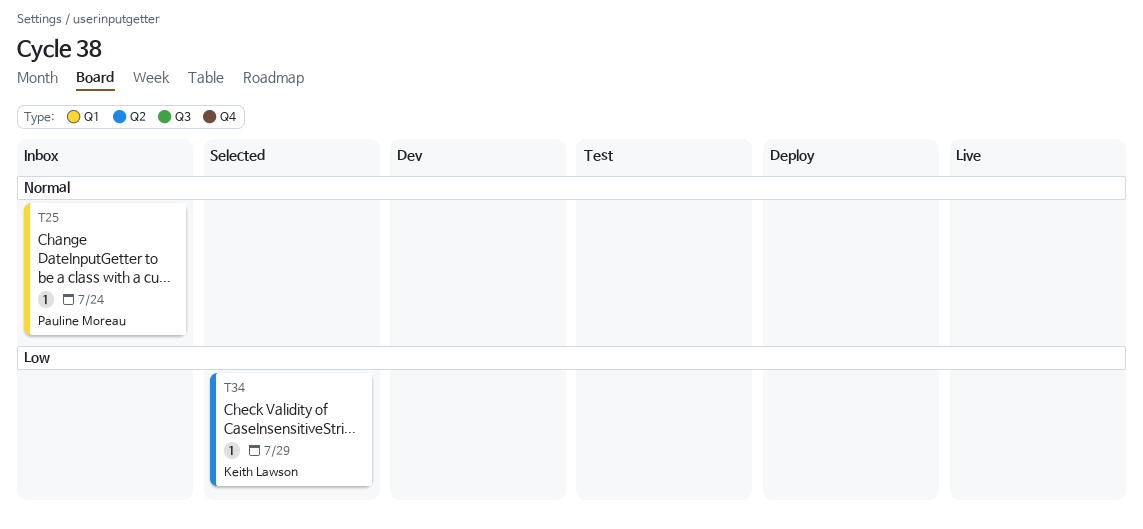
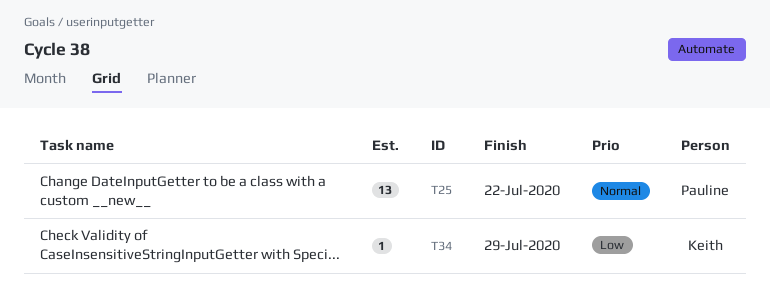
T25, estimate: 1 -> 13
T25, due: Jul 24 -> Jul 22

